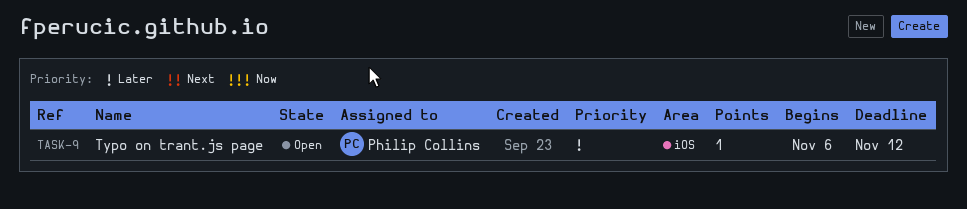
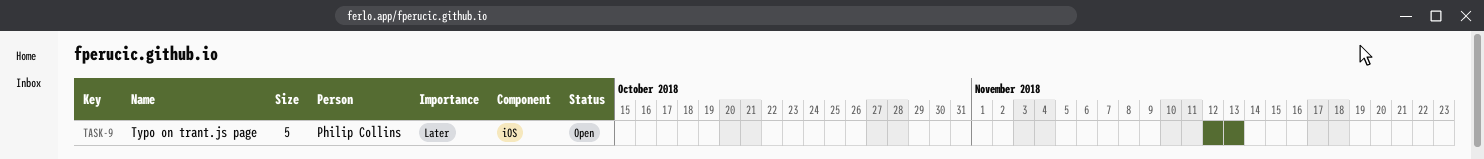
TASK-9, estimate: 1 -> 5
TASK-9, start: Nov 6 -> Nov 12
TASK-9, due: Nov 12 -> Nov 13

